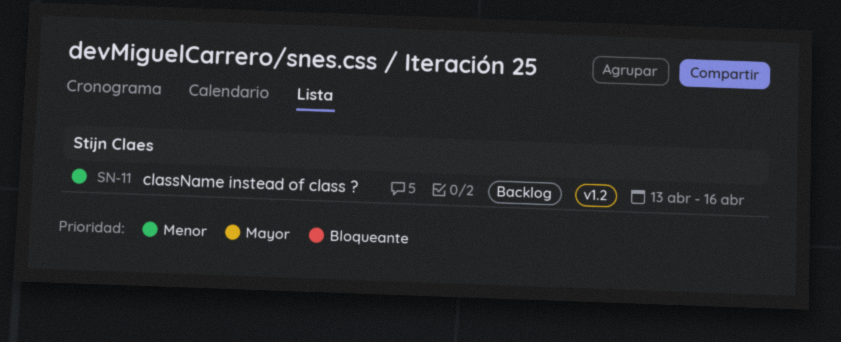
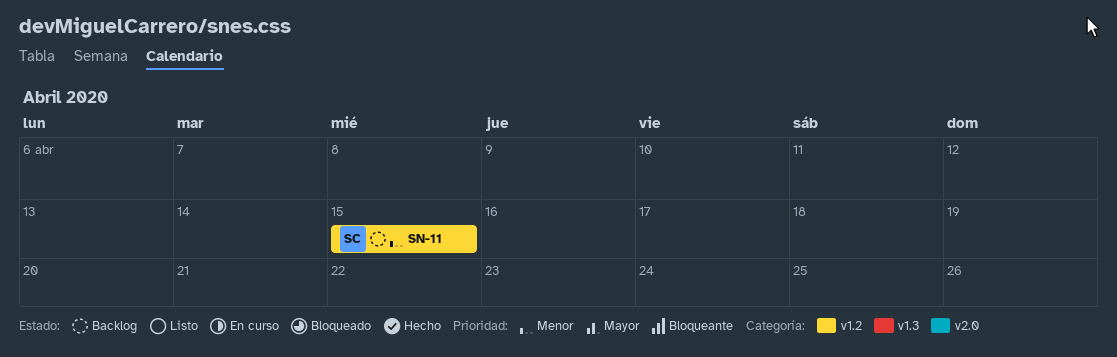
SN-11, start: Apr 13 -> Apr 15
SN-11, due: Apr 16 -> Apr 15

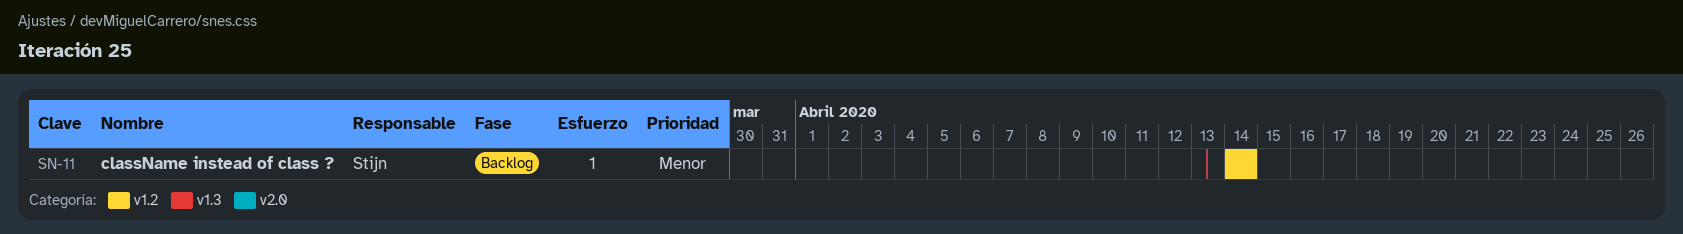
SN-11, start: Apr 15 -> Apr 14
SN-11, due: Apr 15 -> Apr 14

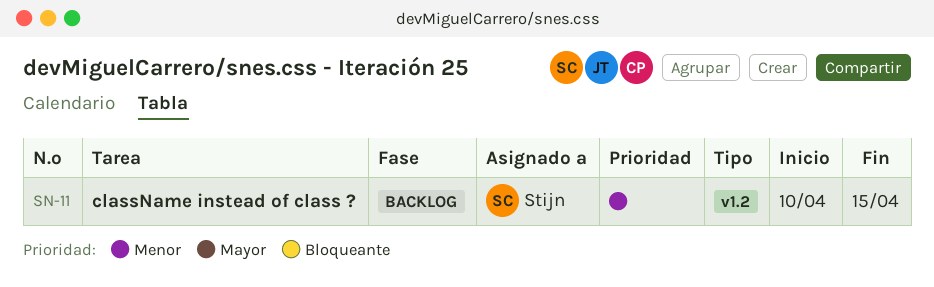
SN-11, start: Apr 14 -> Apr 10
SN-11, due: Apr 14 -> Apr 15

